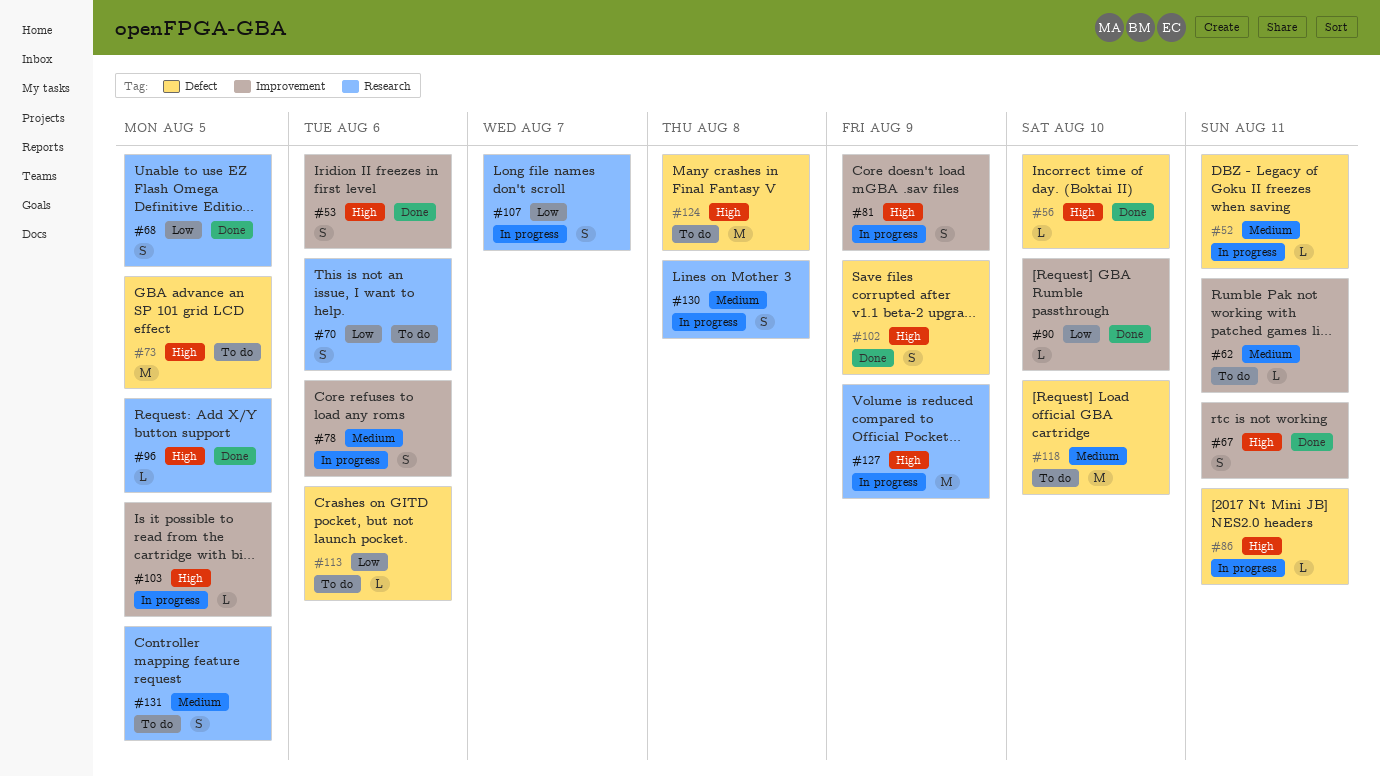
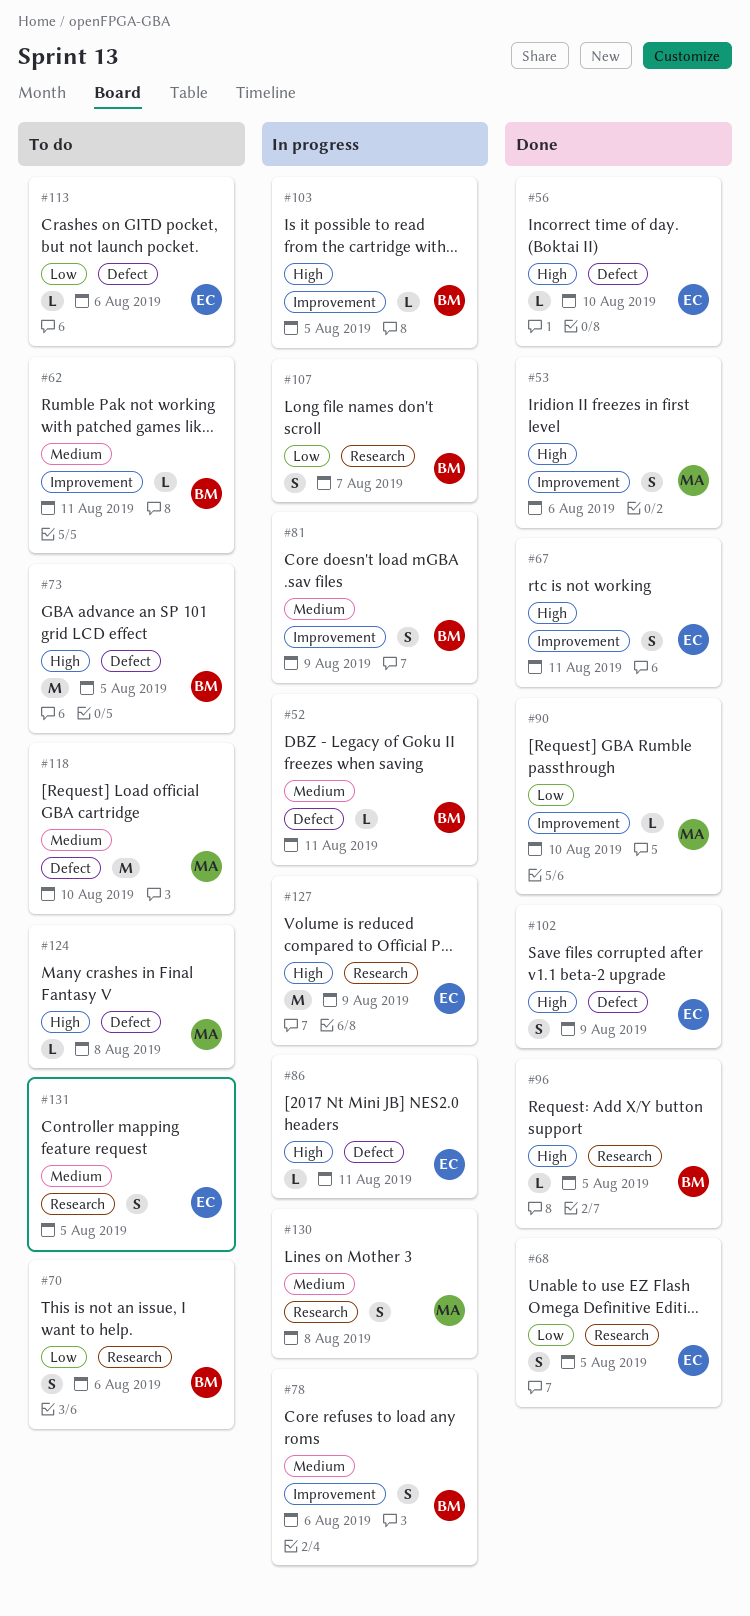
#81, priority: High -> Medium
#124, estimate: M -> L

